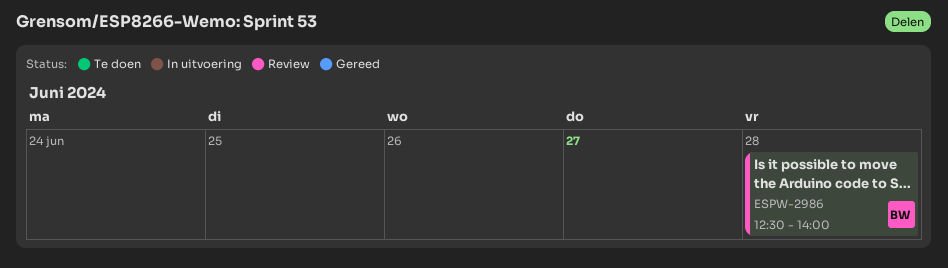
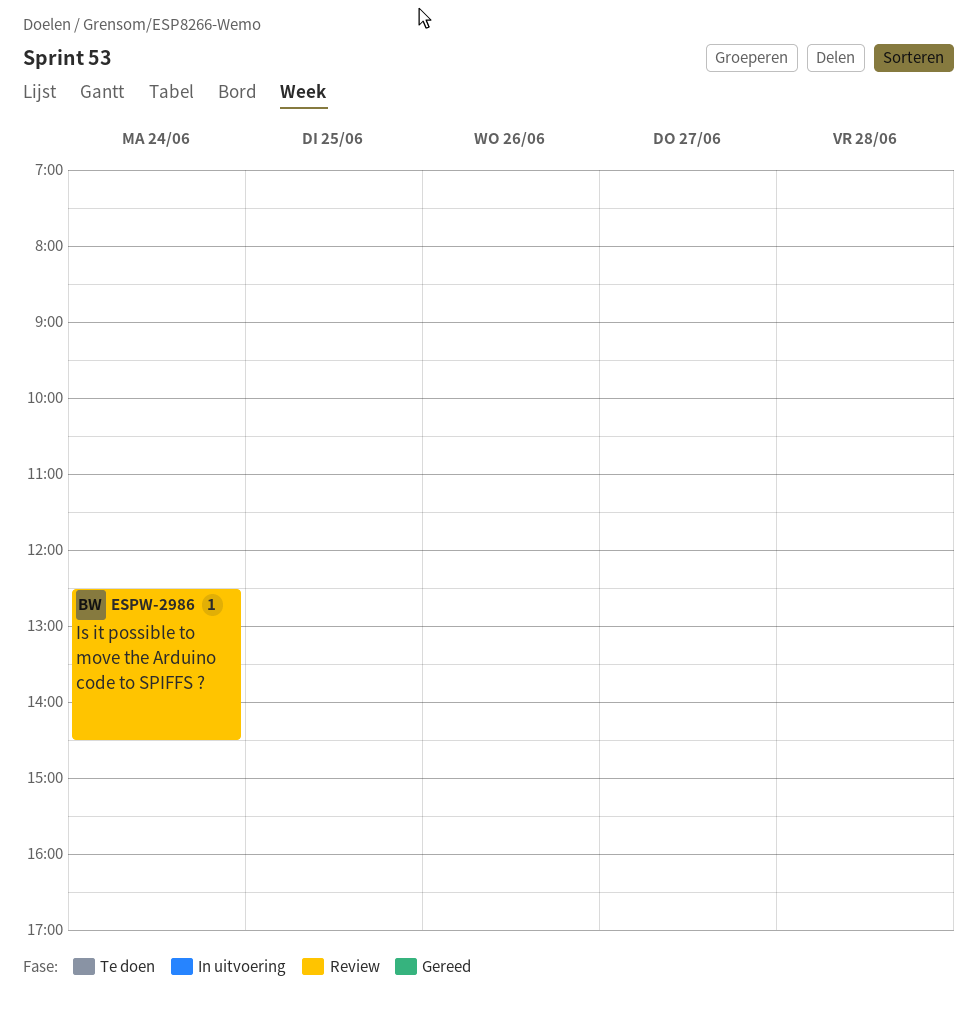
ESPW-2986, day: Jun 28 -> Jun 24
ESPW-2986, ends: 14:00 -> 14:30

